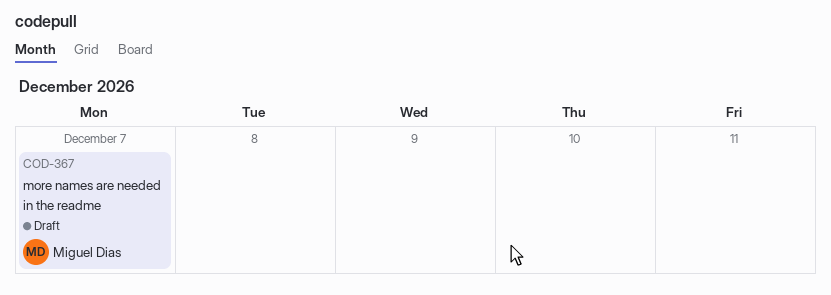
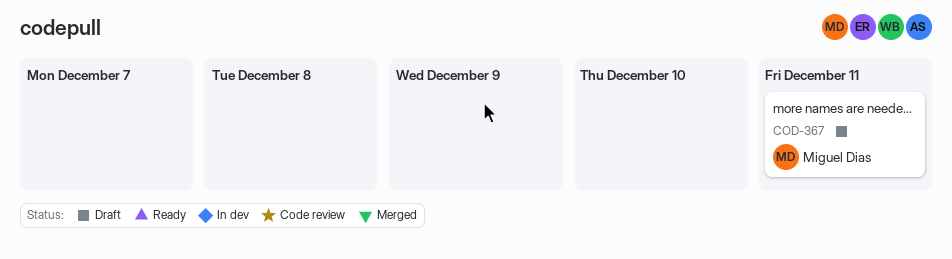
COD-367, due: Dec 7 -> Dec 11

